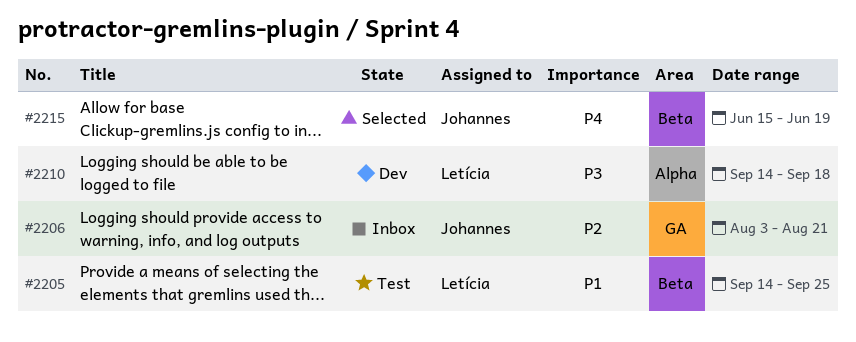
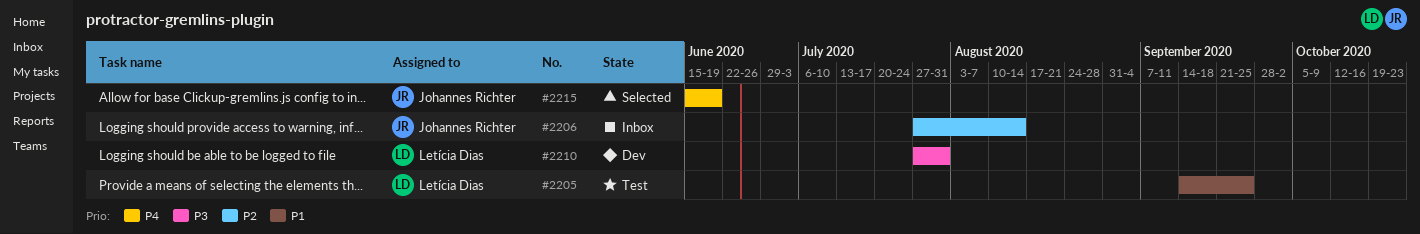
#2206, start: Aug 3 -> Jul 27
#2206, due: Aug 21 -> Aug 14
#2210, start: Sep 14 -> Jul 27
#2210, due: Sep 18 -> Jul 31

